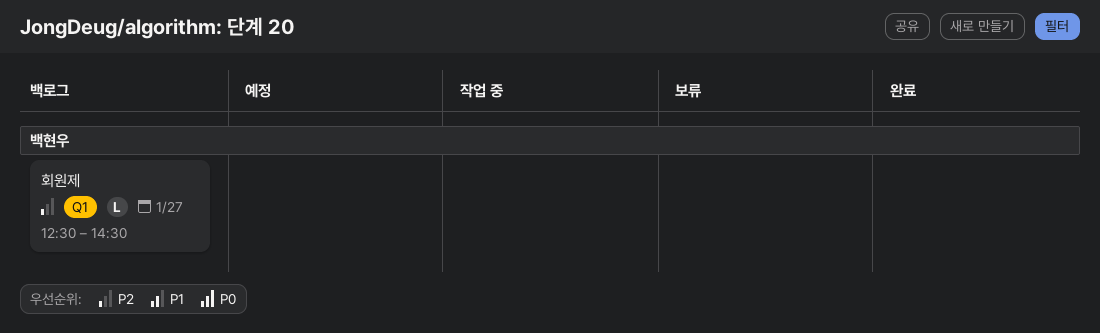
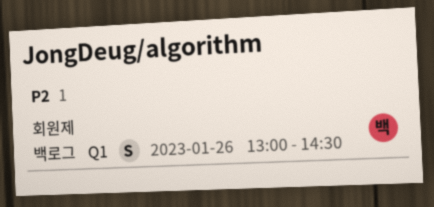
회원제, estimate: L -> S
회원제, day: Jan 27 -> Jan 26
회원제, begins: 12:30 -> 13:00

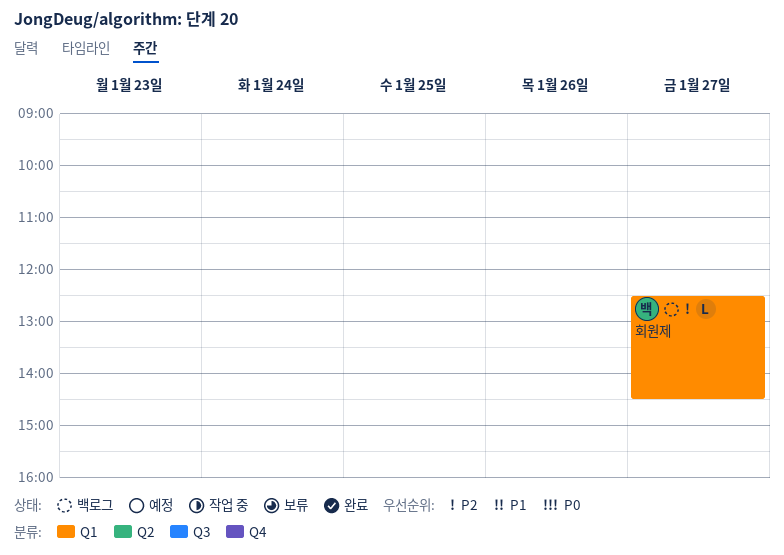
회원제, estimate: S -> L
회원제, day: Jan 26 -> Jan 27
회원제, begins: 13:00 -> 12:30

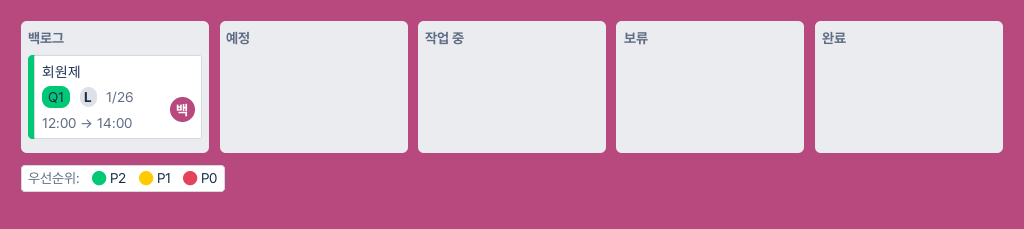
회원제, day: Jan 27 -> Jan 26
회원제, begins: 12:30 -> 12:00
회원제, ends: 14:30 -> 14:00

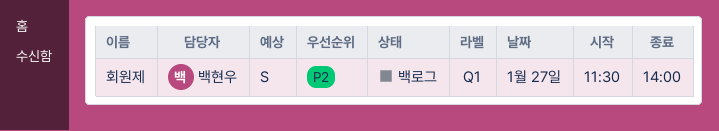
회원제, estimate: L -> S
회원제, day: Jan 26 -> Jan 27
회원제, begins: 12:00 -> 11:30

